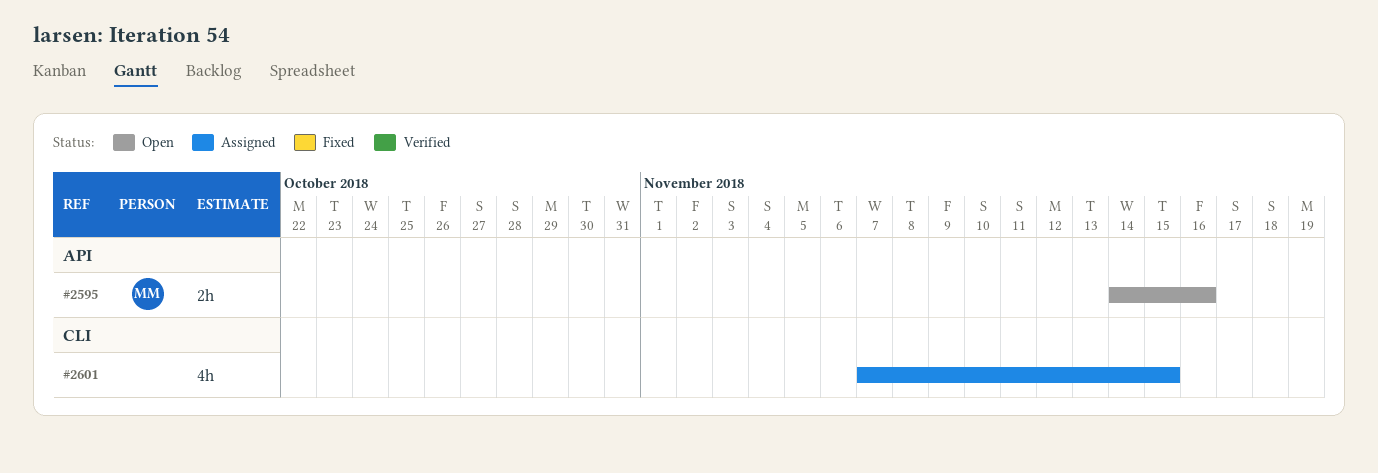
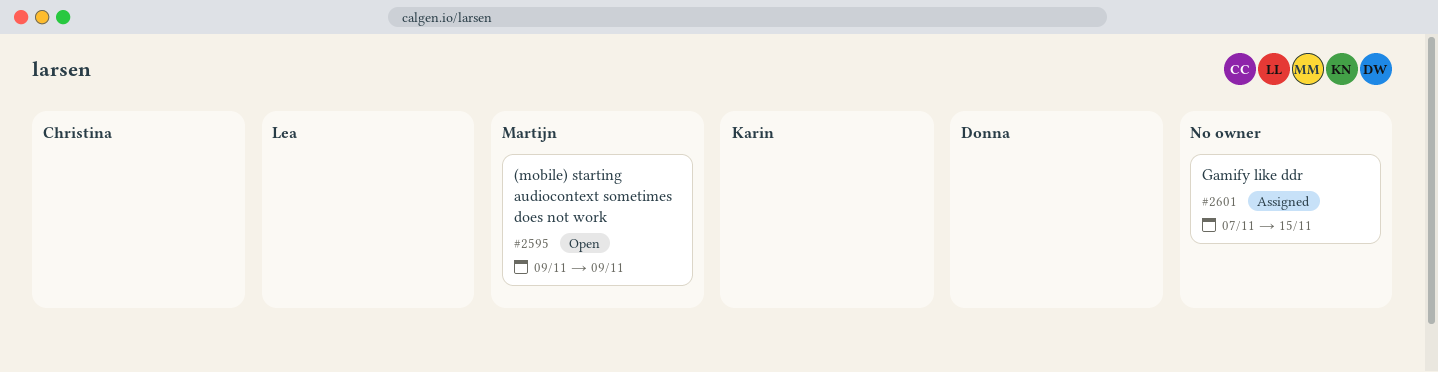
#2595, start: Nov 14 -> Nov 9
#2595, due: Nov 16 -> Nov 9

